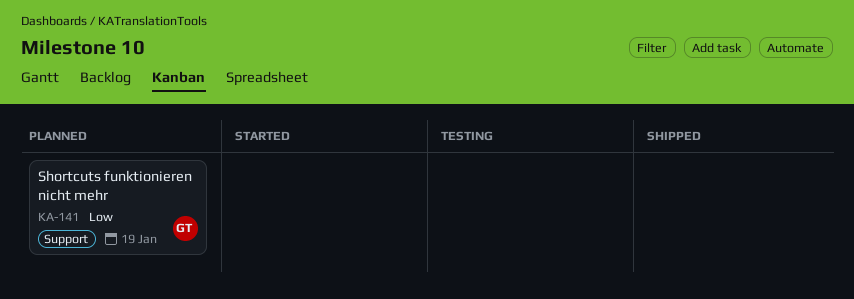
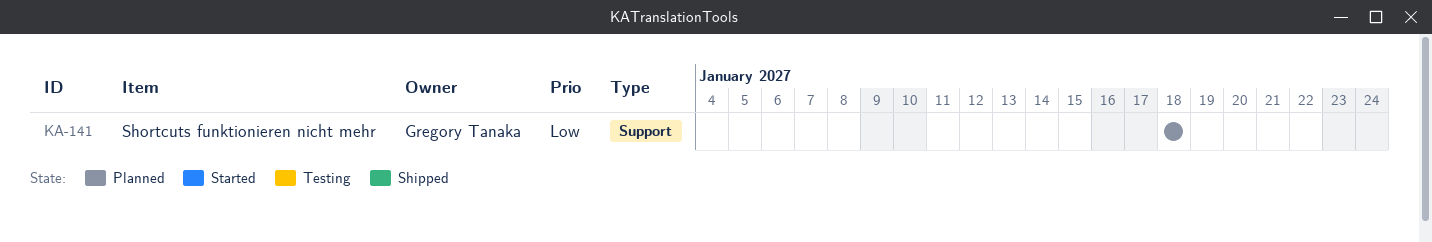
KA-141, due: Jan 19 -> Jan 18

